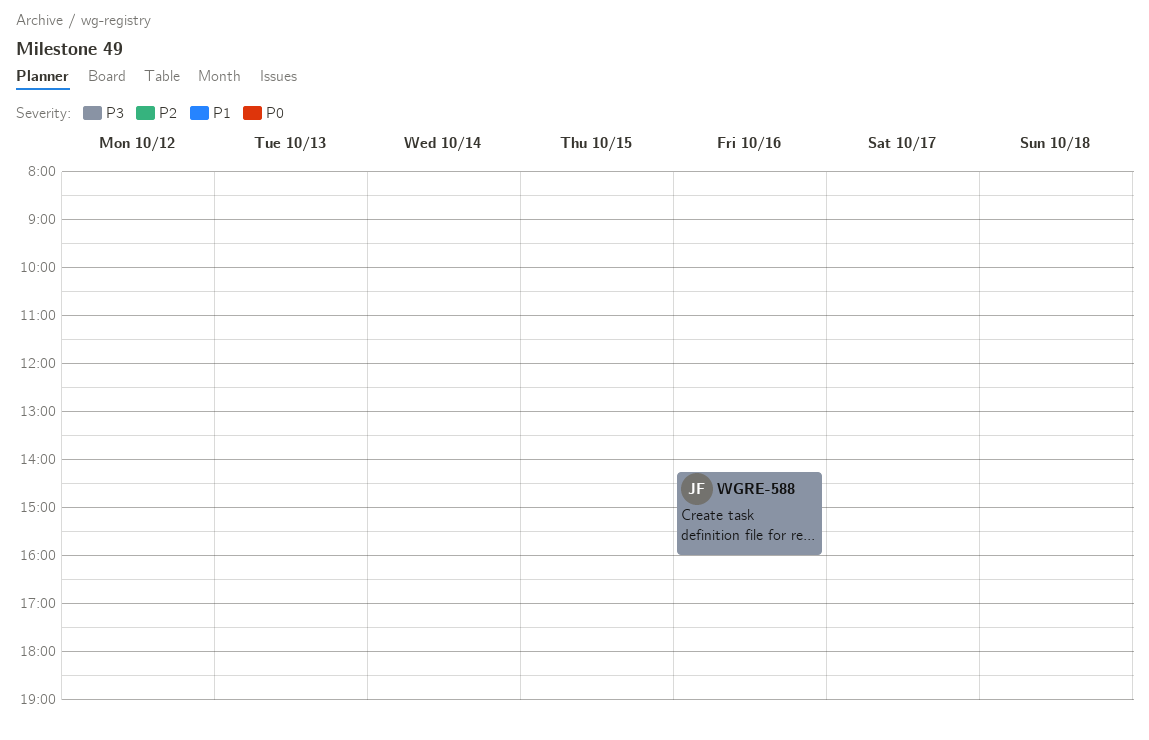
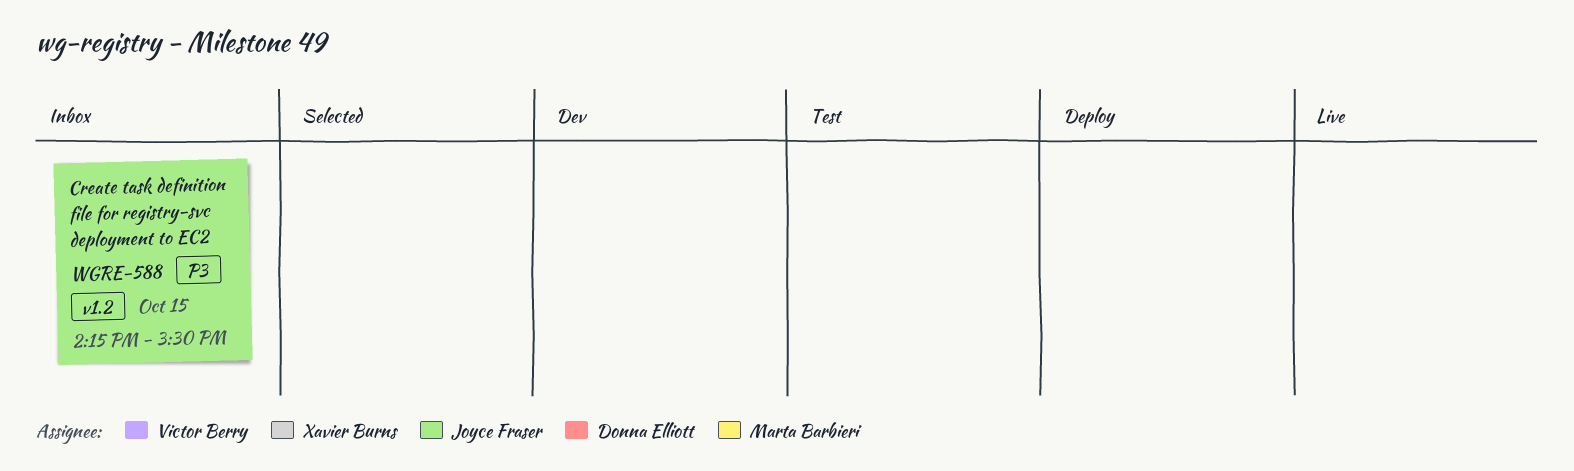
WGRE-588, day: Oct 16 -> Oct 15
WGRE-588, ends: 16:00 -> 15:30

